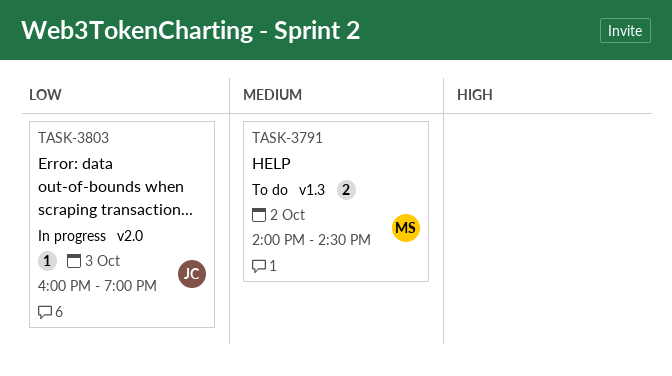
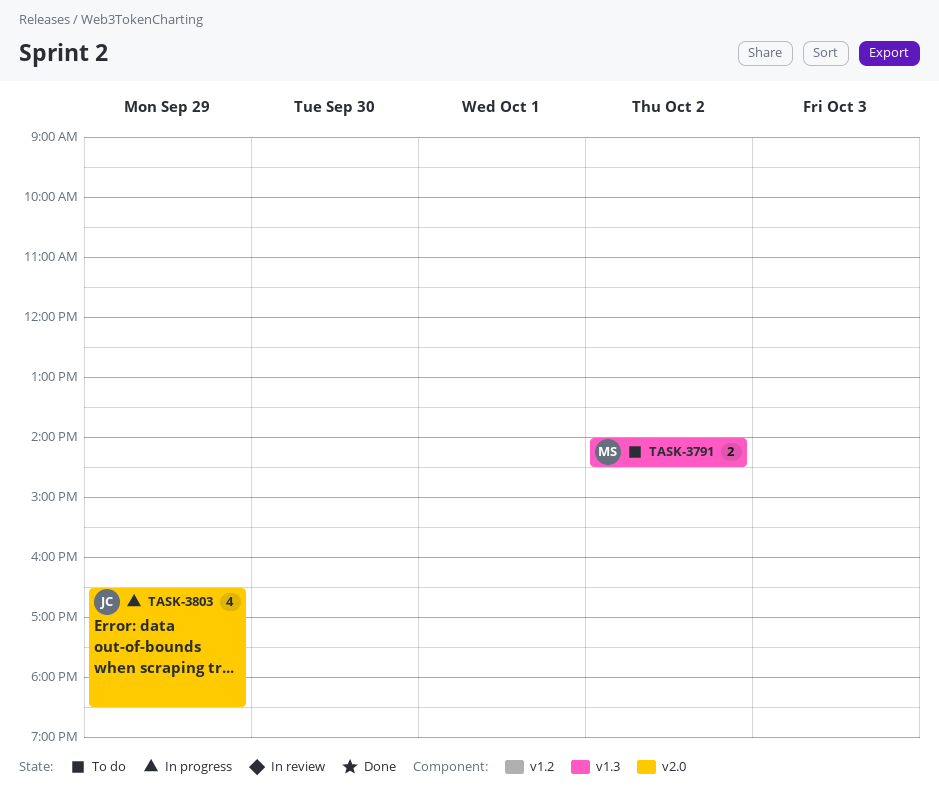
TASK-3803, estimate: 1 -> 4
TASK-3803, day: Oct 3 -> Sep 29
TASK-3803, begins: 16:00 -> 16:30
TASK-3803, ends: 19:00 -> 18:30

